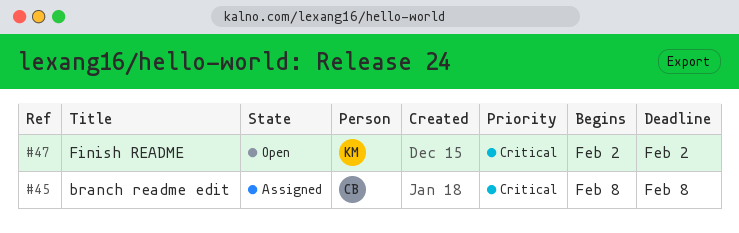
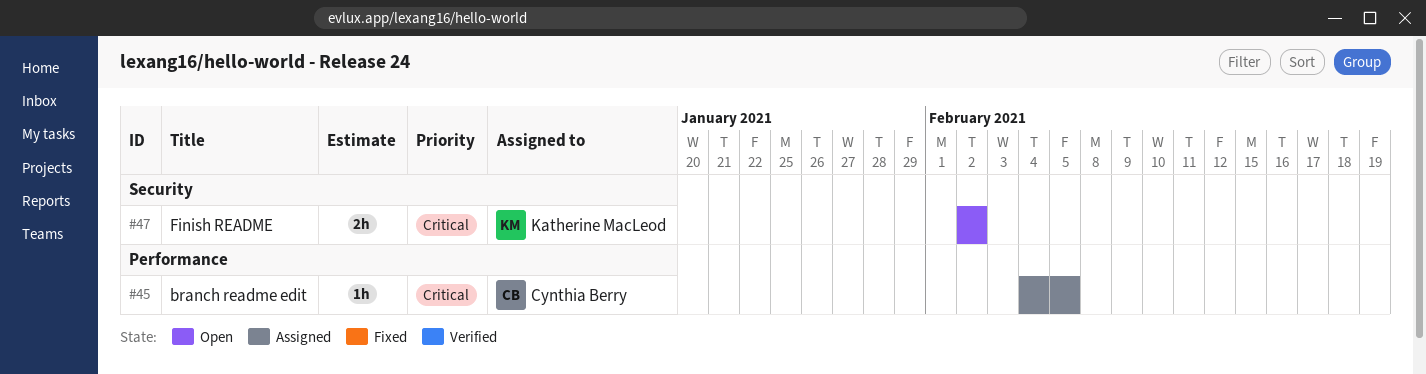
#45, start: Feb 8 -> Feb 4
#45, due: Feb 8 -> Feb 5

